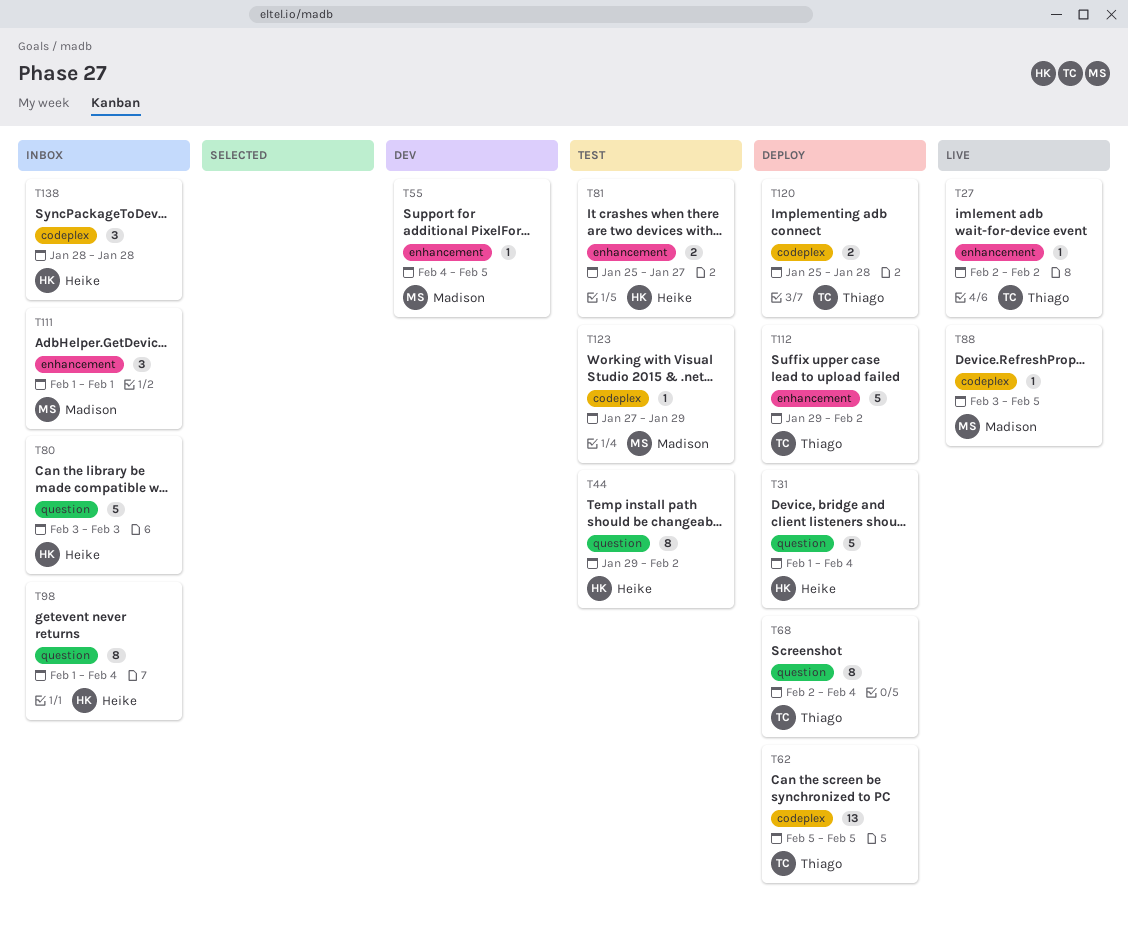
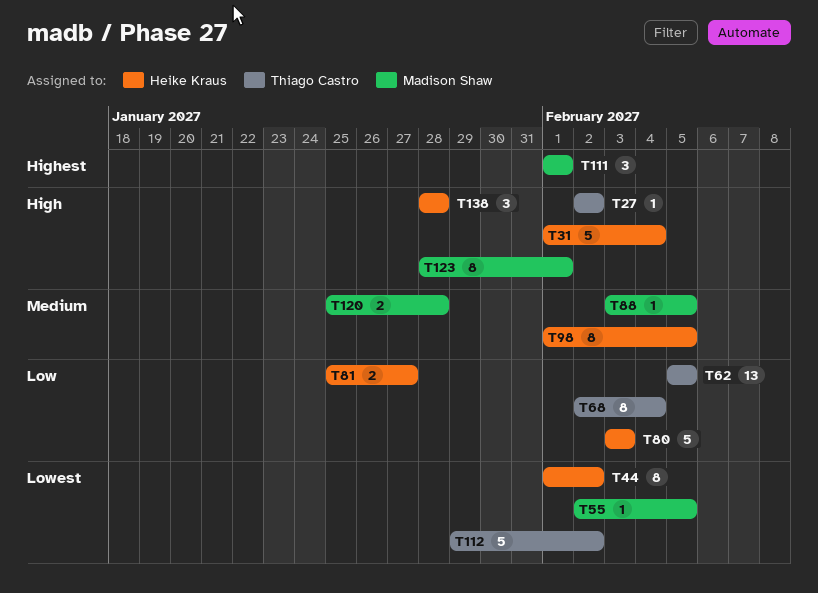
T44, start: Jan 29 -> Feb 1
T55, start: Feb 4 -> Feb 2
T98, due: Feb 4 -> Feb 5
T120, owner: Thiago Castro -> Madison Shaw
T123, estimate: 1 -> 8
T123, start: Jan 27 -> Jan 28
T123, due: Jan 29 -> Feb 1

